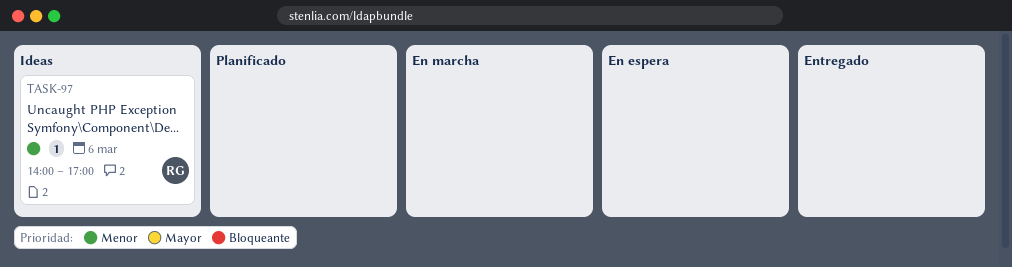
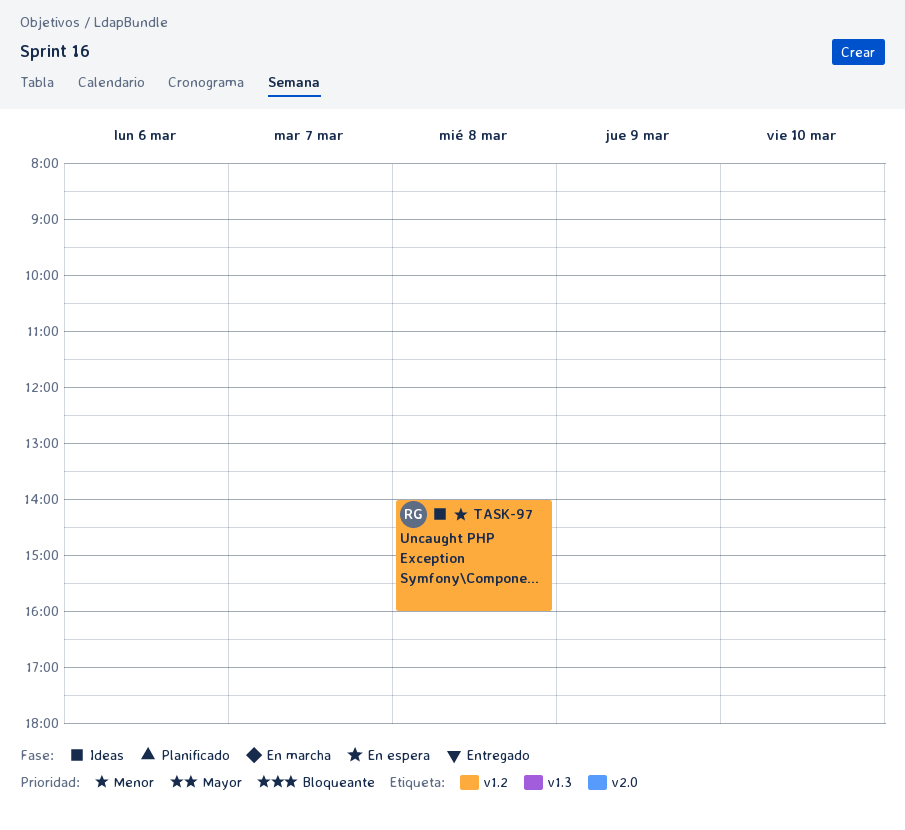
TASK-97, day: Mar 6 -> Mar 8
TASK-97, ends: 17:00 -> 16:00

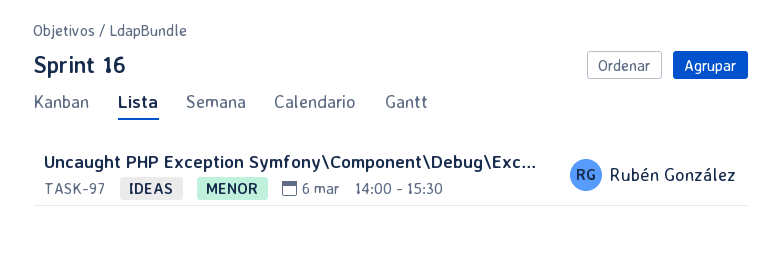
TASK-97, day: Mar 8 -> Mar 6
TASK-97, ends: 16:00 -> 15:30

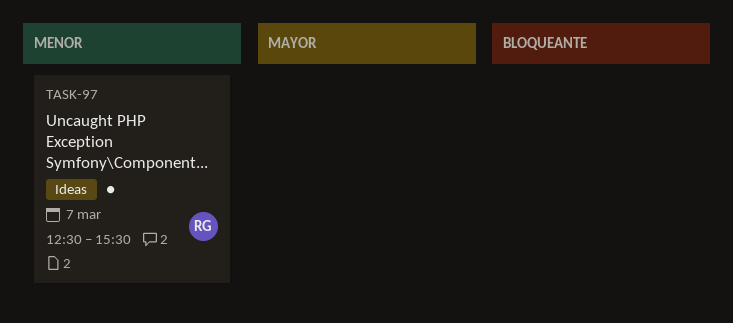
TASK-97, day: Mar 6 -> Mar 7
TASK-97, begins: 14:00 -> 12:30

